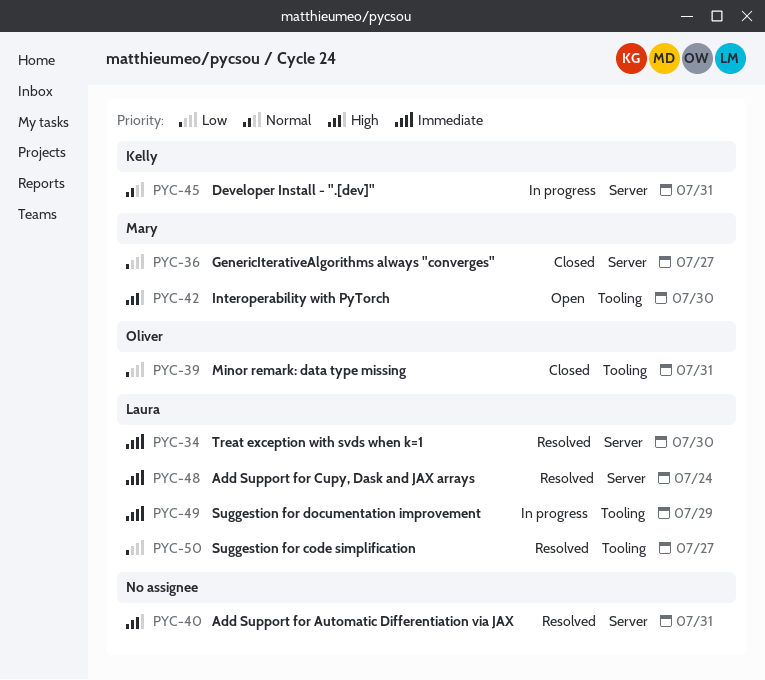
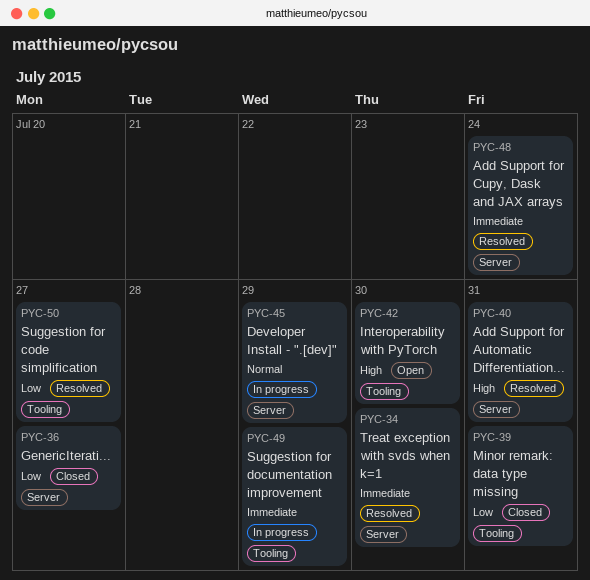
PYC-45, due: Jul 31 -> Jul 29

